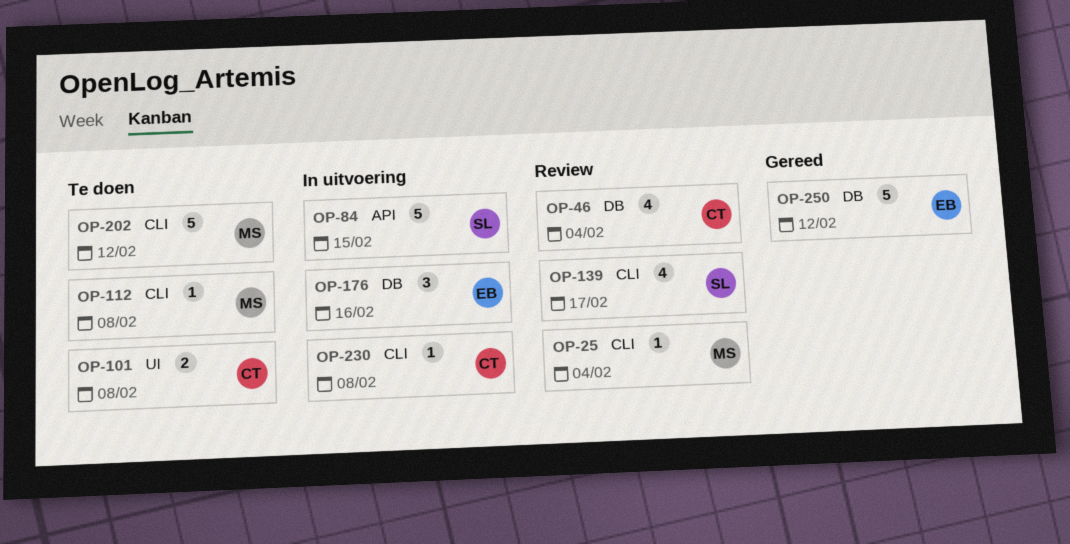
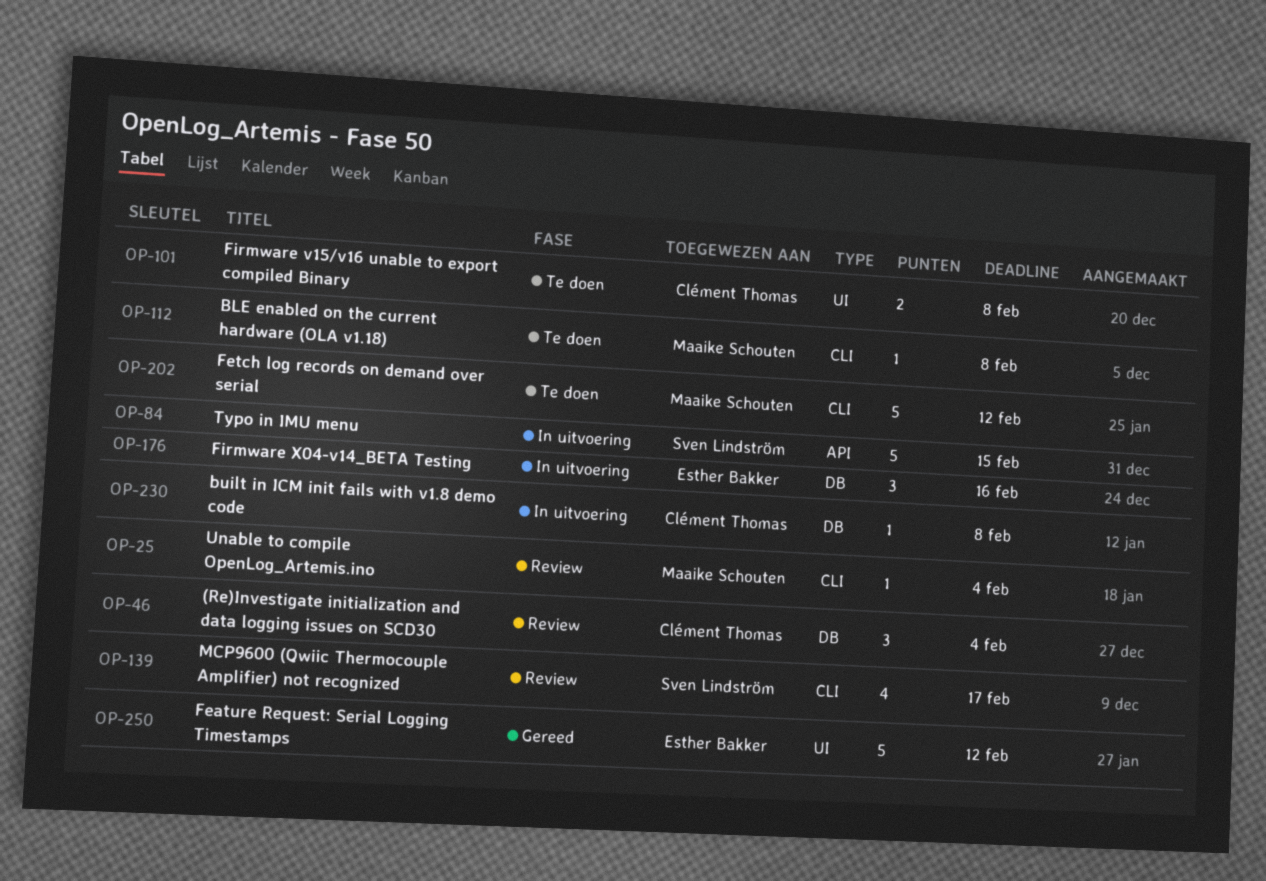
OP-46, estimate: 4 -> 3
OP-230, label: CLI -> DB
OP-250, label: DB -> UI

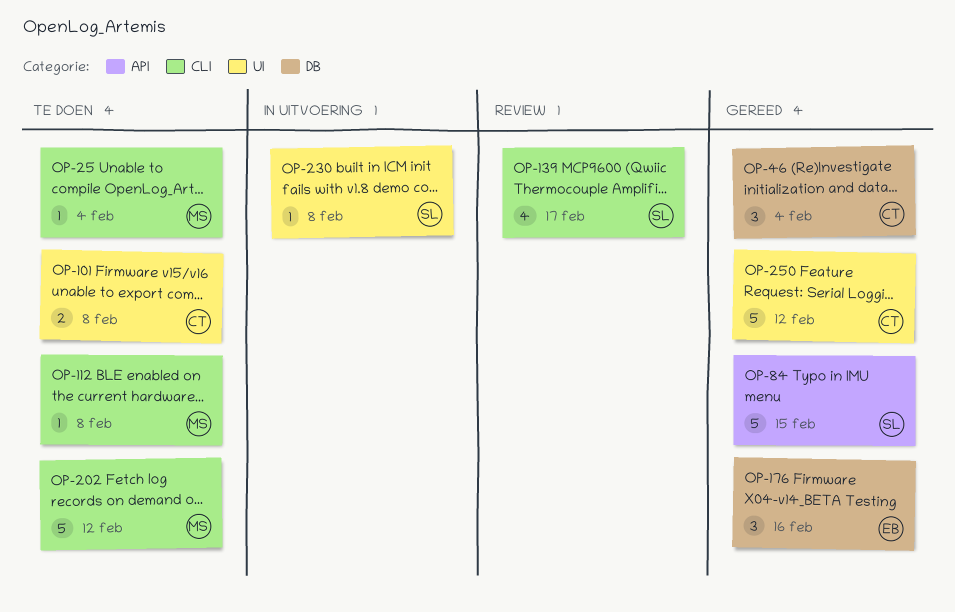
OP-25, status: Review -> Te doen
OP-46, status: Review -> Gereed
OP-84, status: In uitvoering -> Gereed
OP-176, status: In uitvoering -> Gereed
OP-230, owner: Clément Thomas -> Sven Lindström
OP-230, label: DB -> UI
OP-250, owner: Esther Bakker -> Clément Thomas

